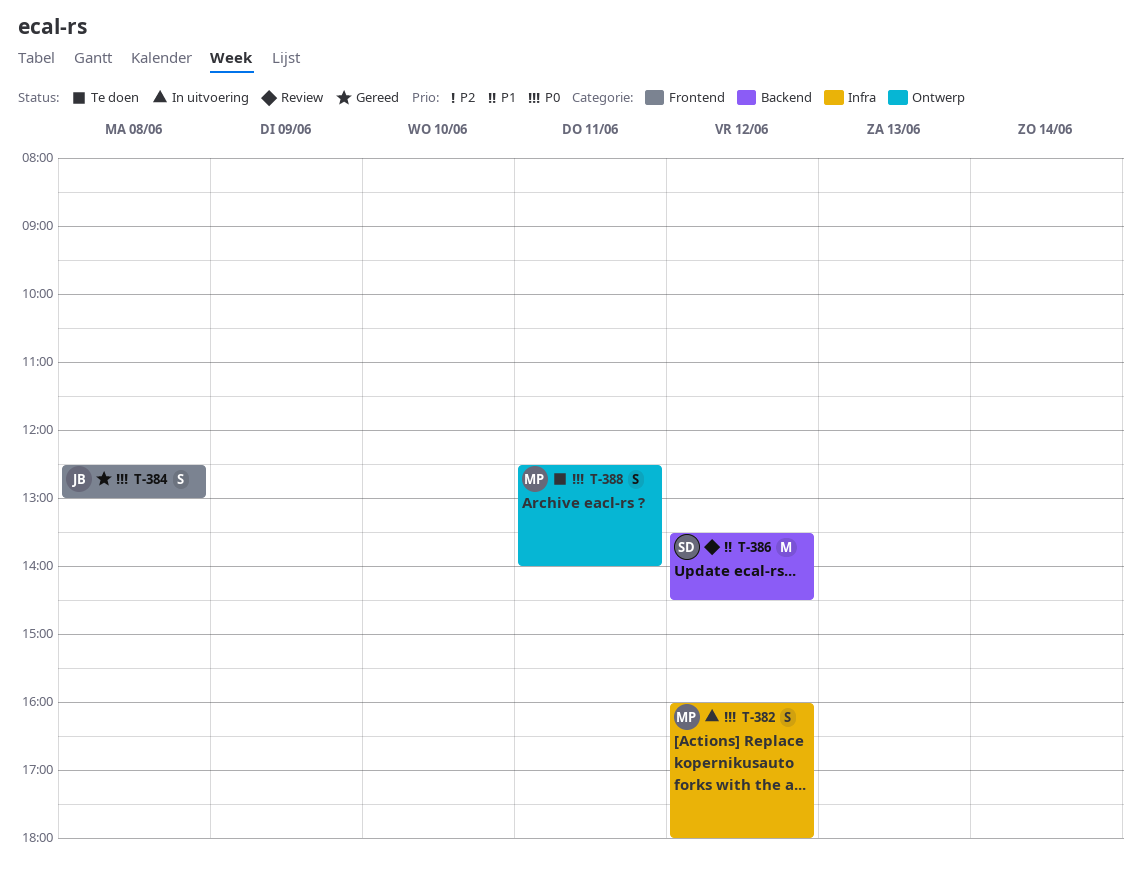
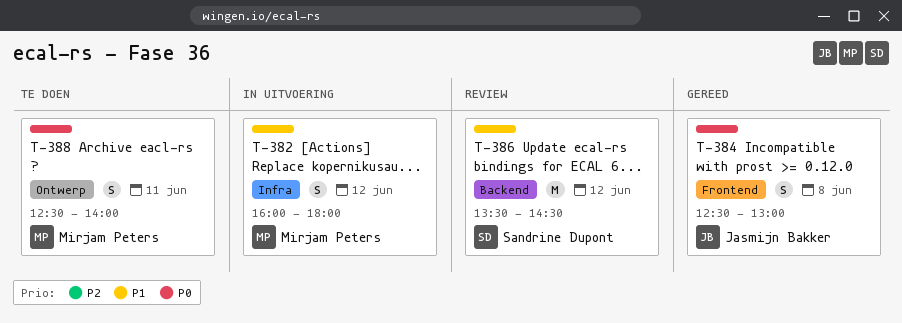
T-382, priority: P0 -> P1

